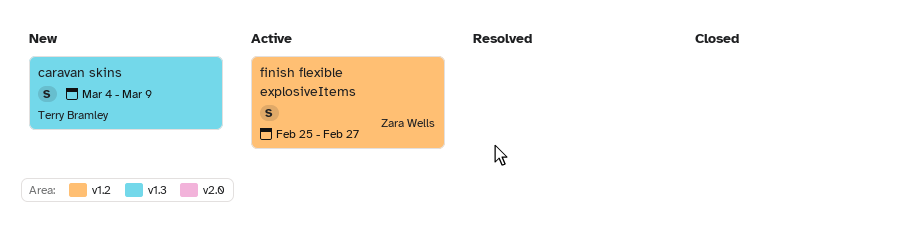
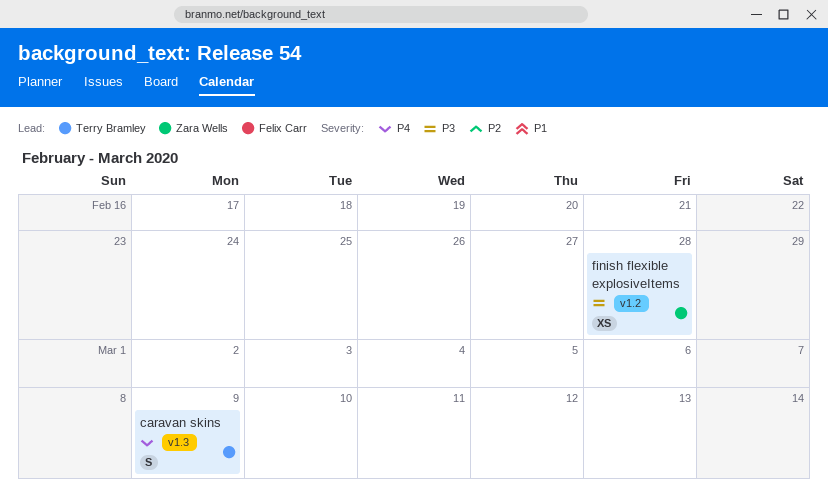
finish flexible explosiveItems, estimate: S -> XS
finish flexible explosiveItems, due: Feb 27 -> Feb 28

